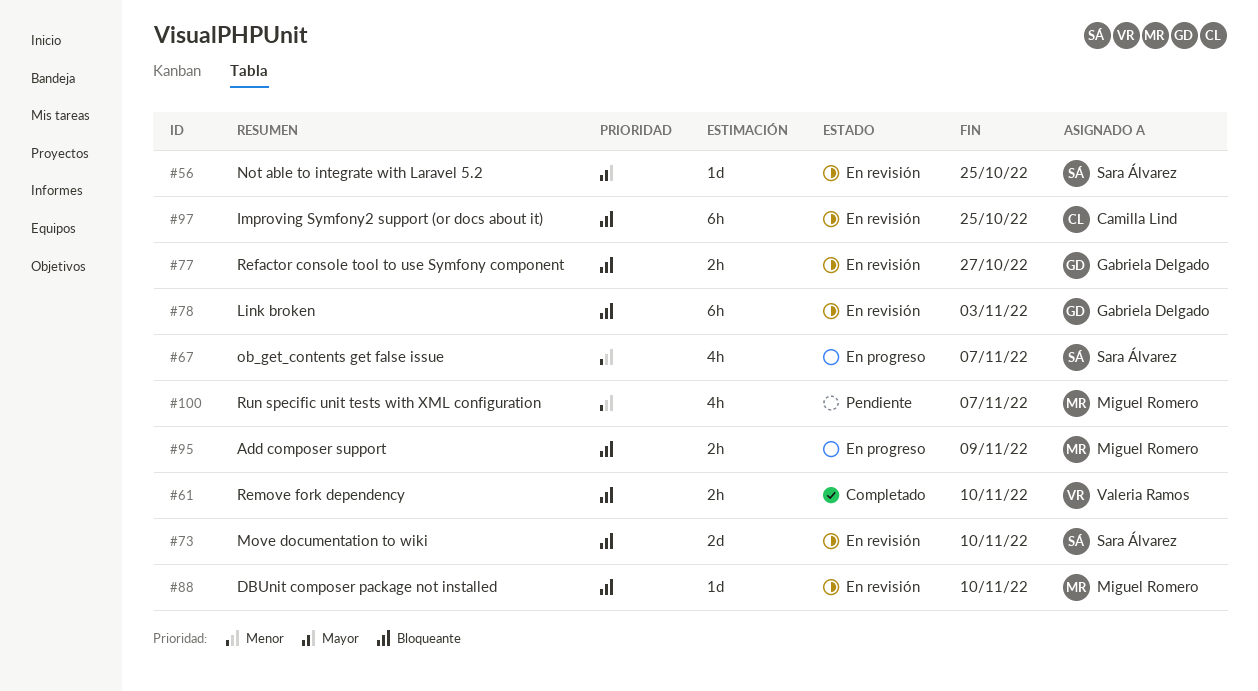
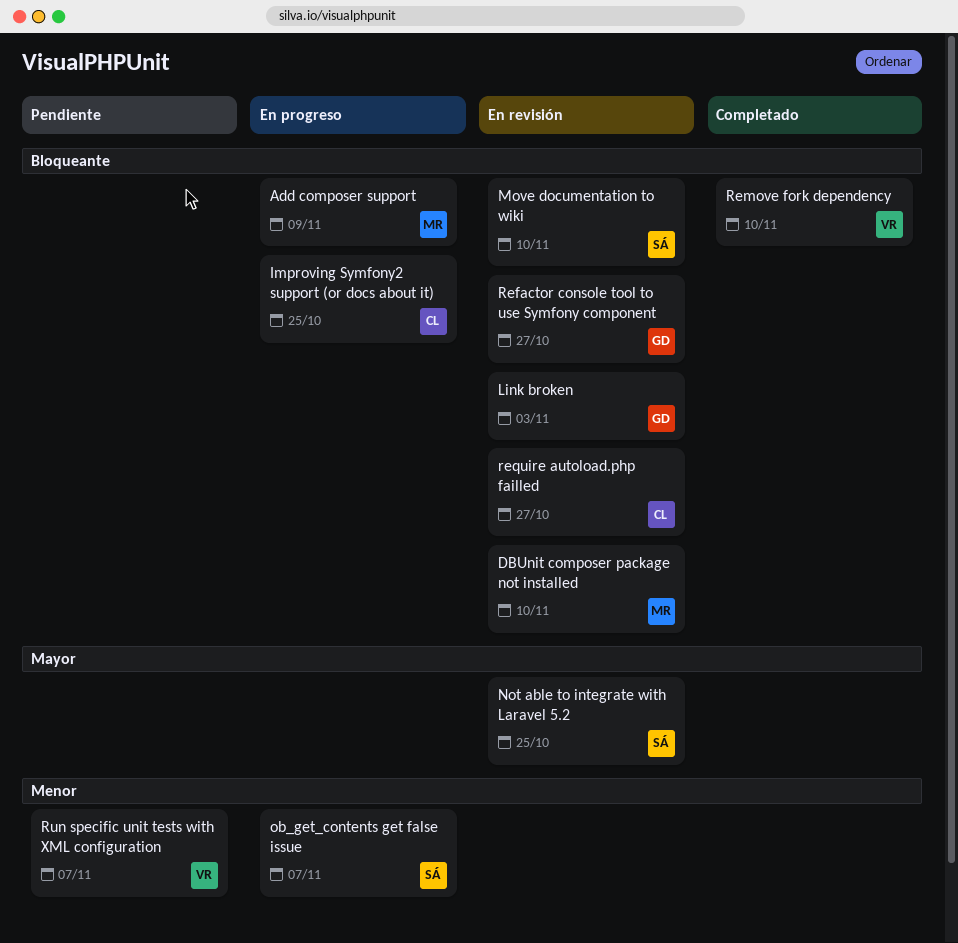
Improving Symfony2 support (or docs about it), status: En revisión -> En progreso
require autoload.php failled: none -> present
Run specific unit tests with XML configuration, owner: Miguel Romero -> Valeria Ramos

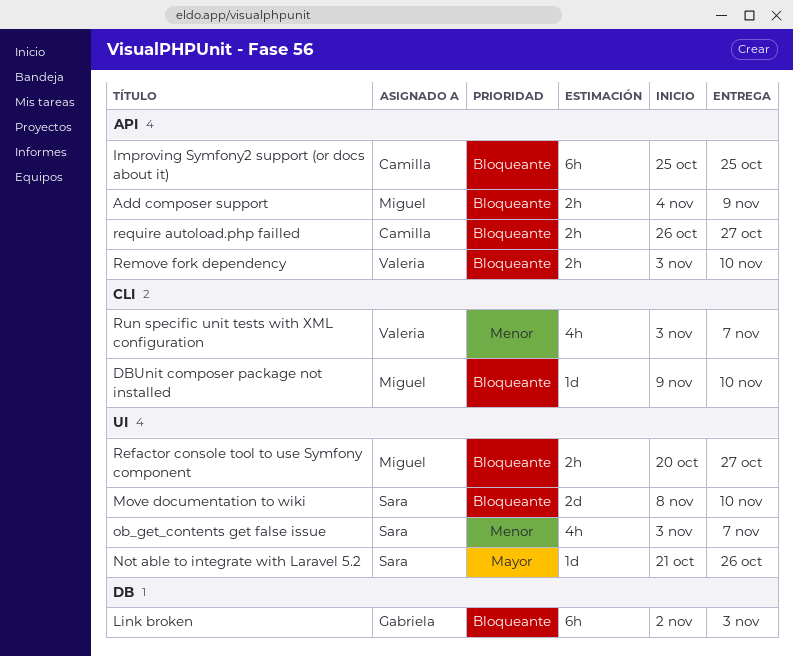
Not able to integrate with Laravel 5.2, due: Oct 25 -> Oct 26
Refactor console tool to use Symfony component, owner: Gabriela -> Miguel

